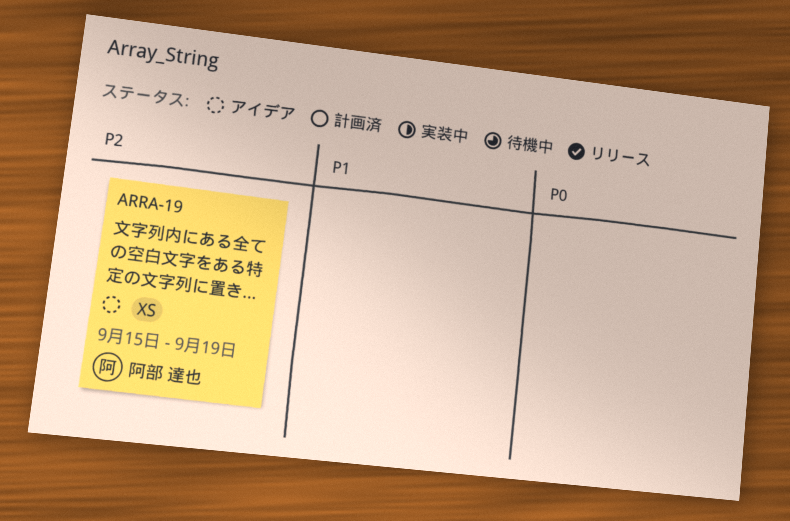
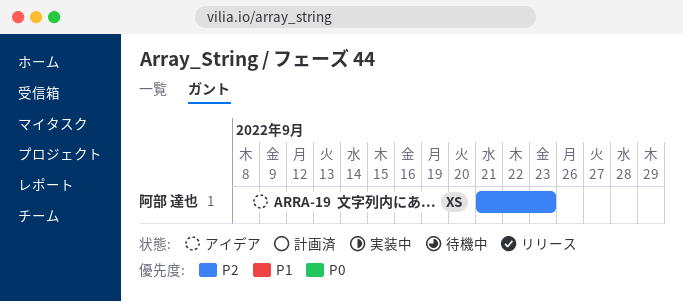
ARRA-19, start: Sep 15 -> Sep 21
ARRA-19, due: Sep 19 -> Sep 23

